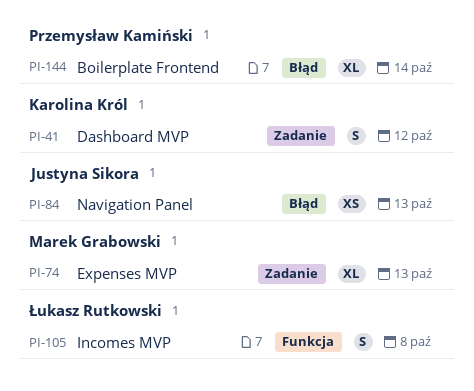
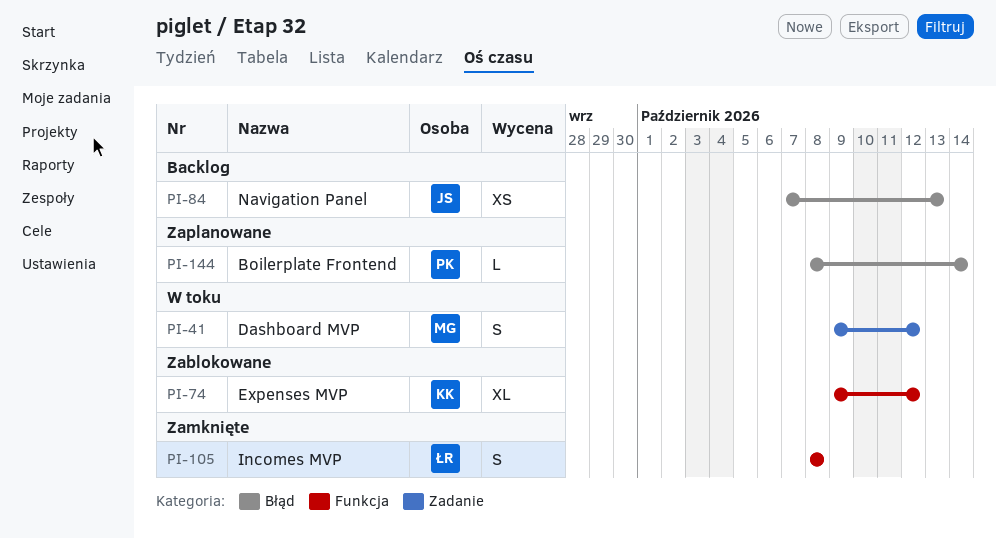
PI-41, owner: Karolina Król -> Marek Grabowski
PI-74, owner: Marek Grabowski -> Karolina Król
PI-74, label: Zadanie -> Funkcja
PI-74, due: Oct 13 -> Oct 12
PI-144, estimate: XL -> L

